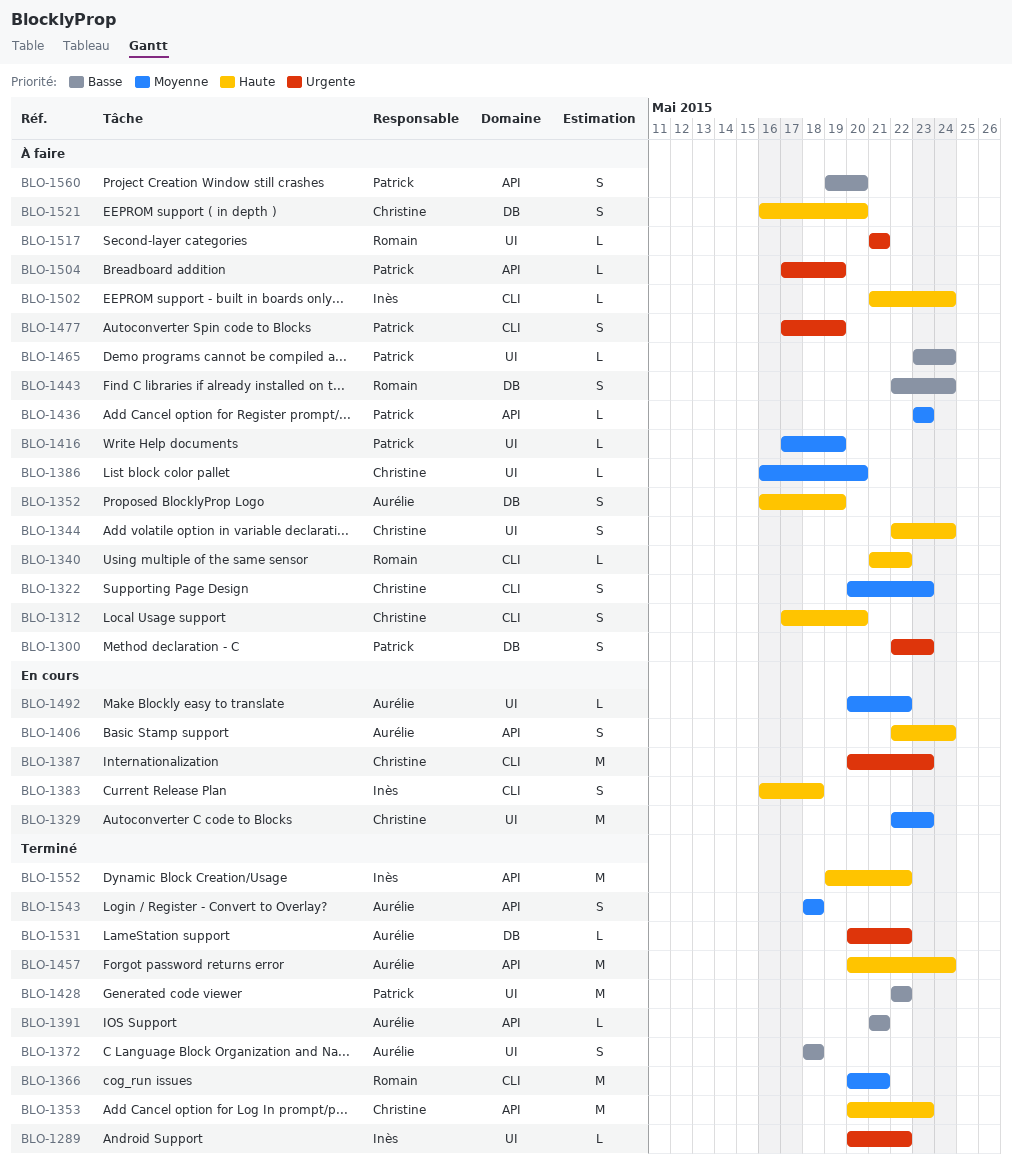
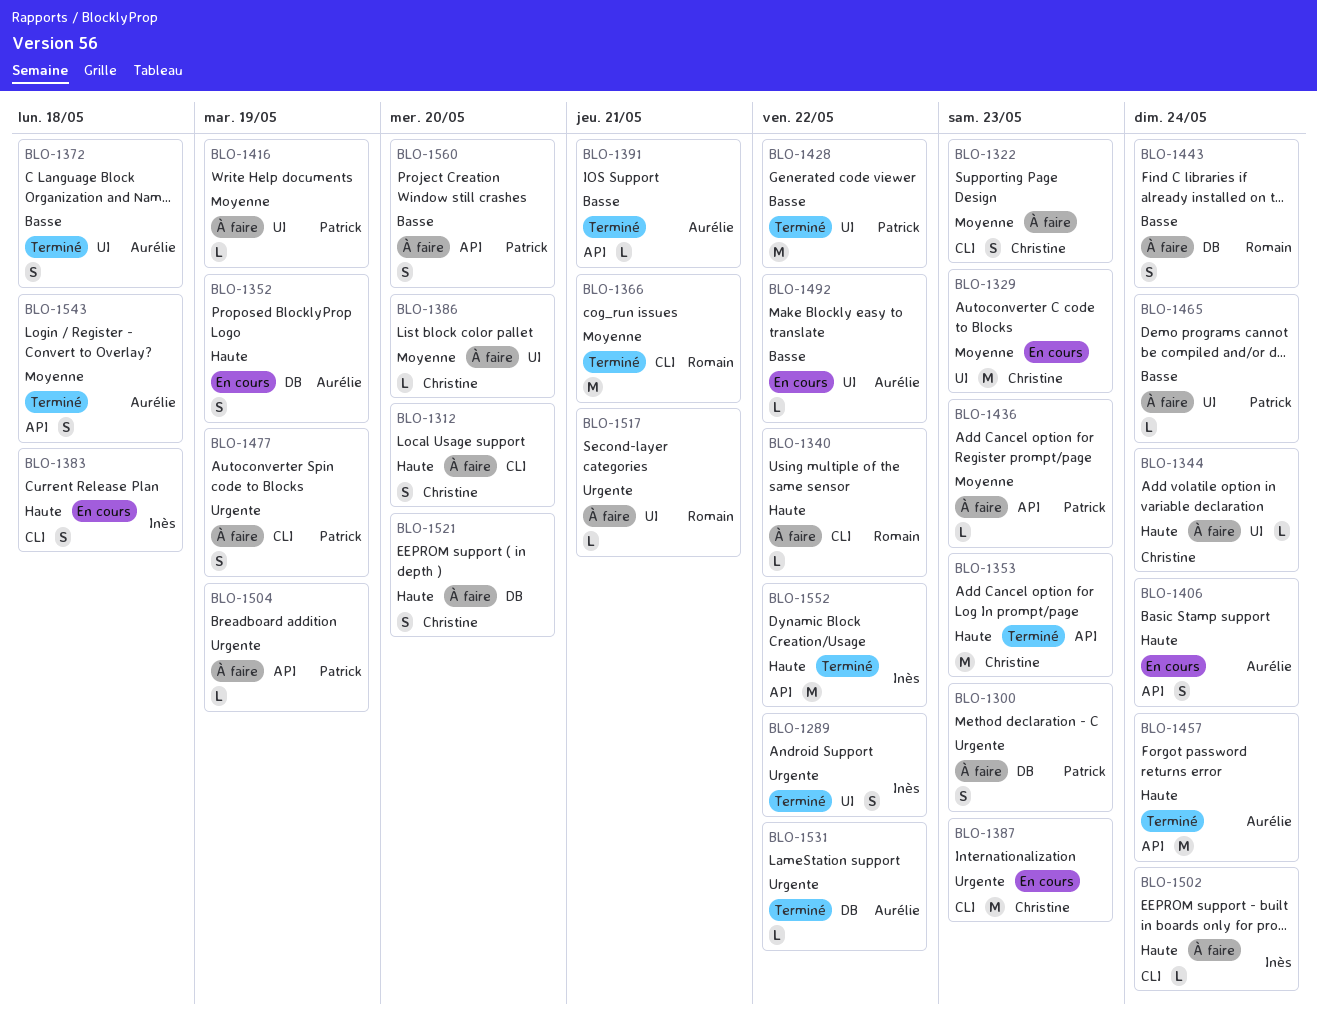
BLO-1289, estimate: L -> S
BLO-1344, estimate: S -> L
BLO-1352, status: À faire -> En cours
BLO-1492, priority: Moyenne -> Basse

